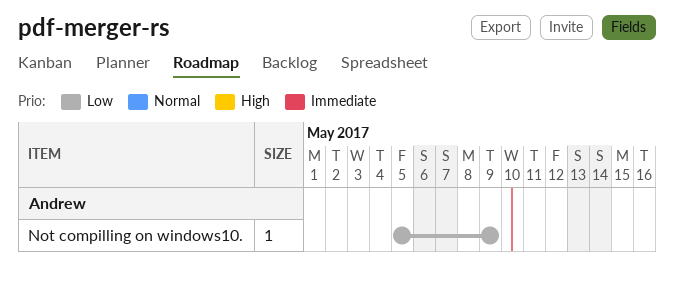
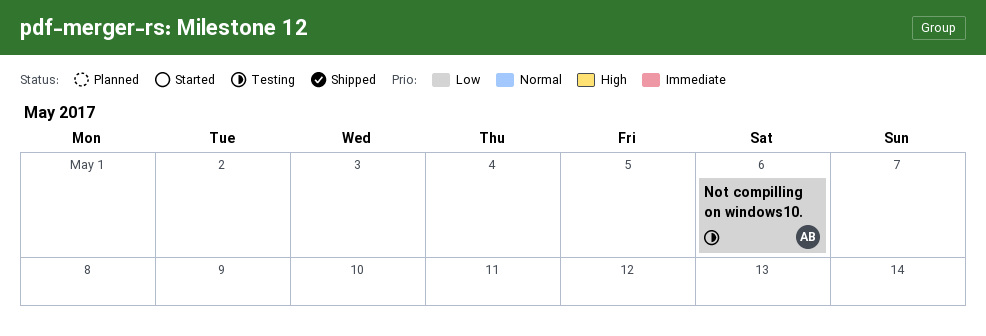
Not compilling on windows10., due: May 9 -> May 6

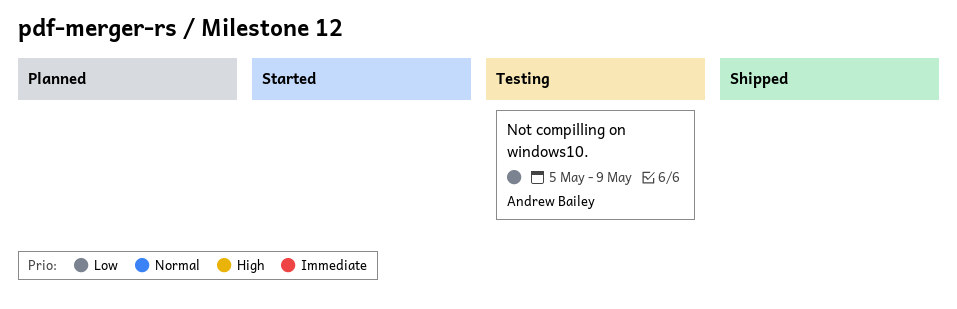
Not compilling on windows10., due: May 6 -> May 9

